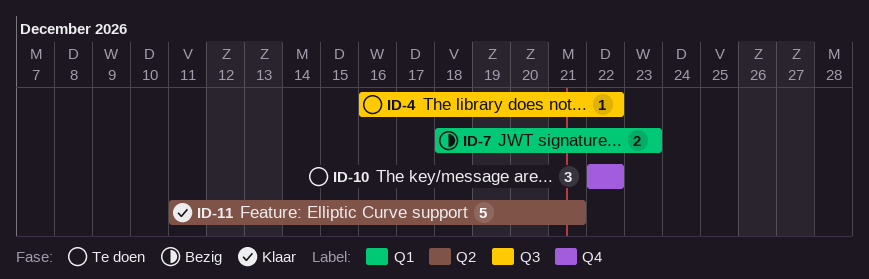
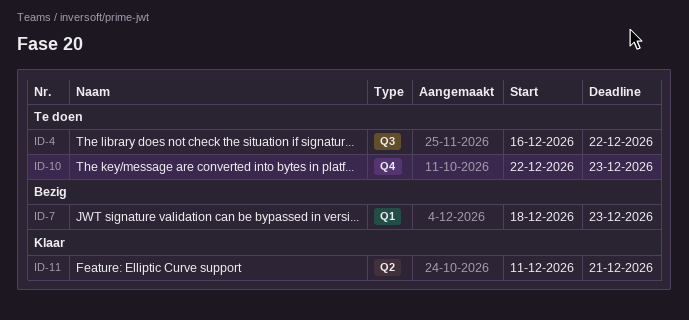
ID-10, due: Dec 22 -> Dec 23

